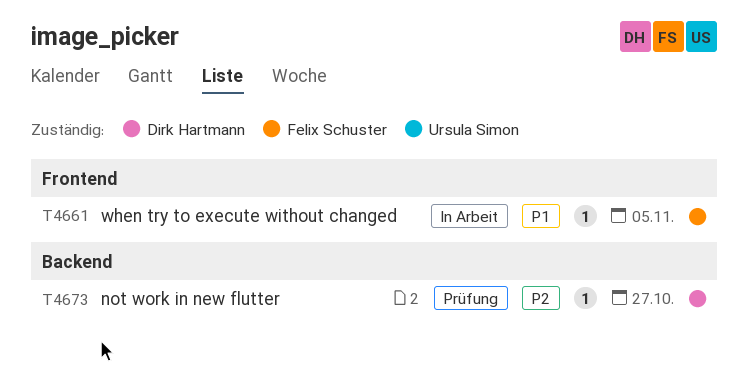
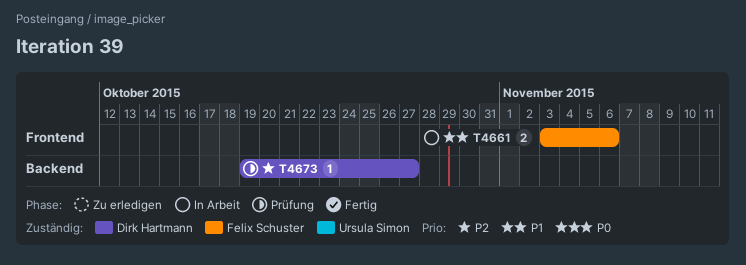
T4661, estimate: 1 -> 2
T4661, due: Nov 5 -> Nov 6

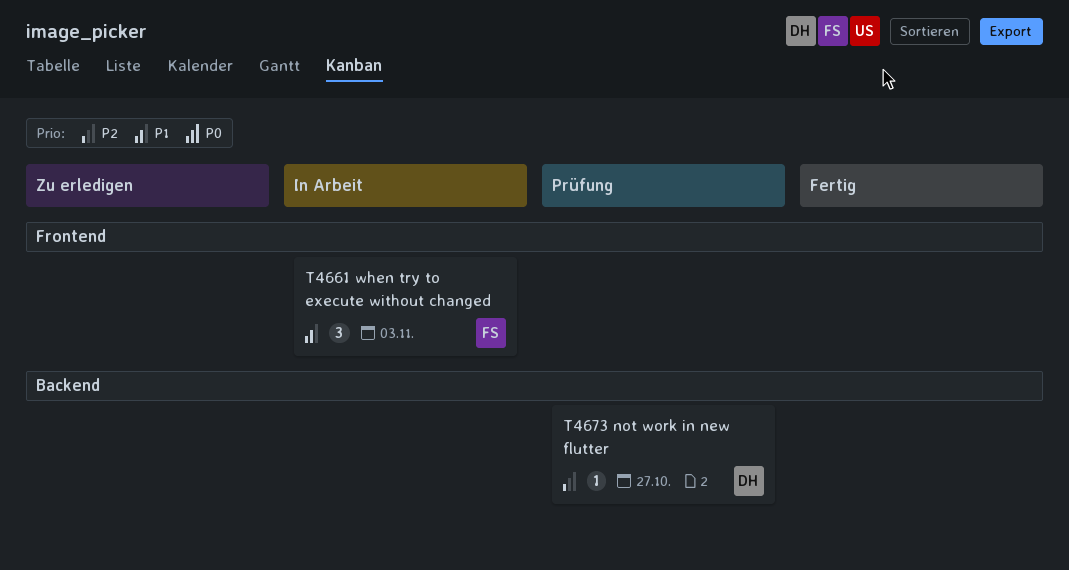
T4661, estimate: 2 -> 3
T4661, due: Nov 6 -> Nov 3

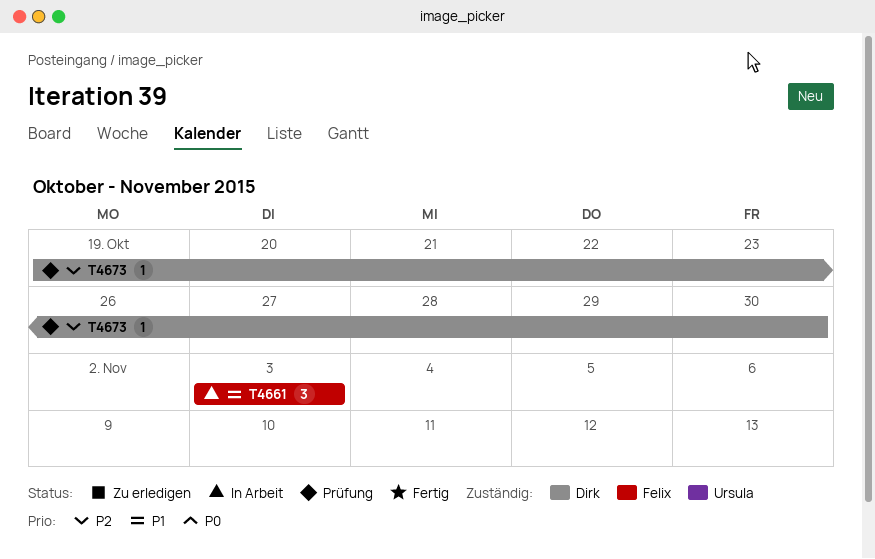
T4673, due: Oct 27 -> Oct 30

